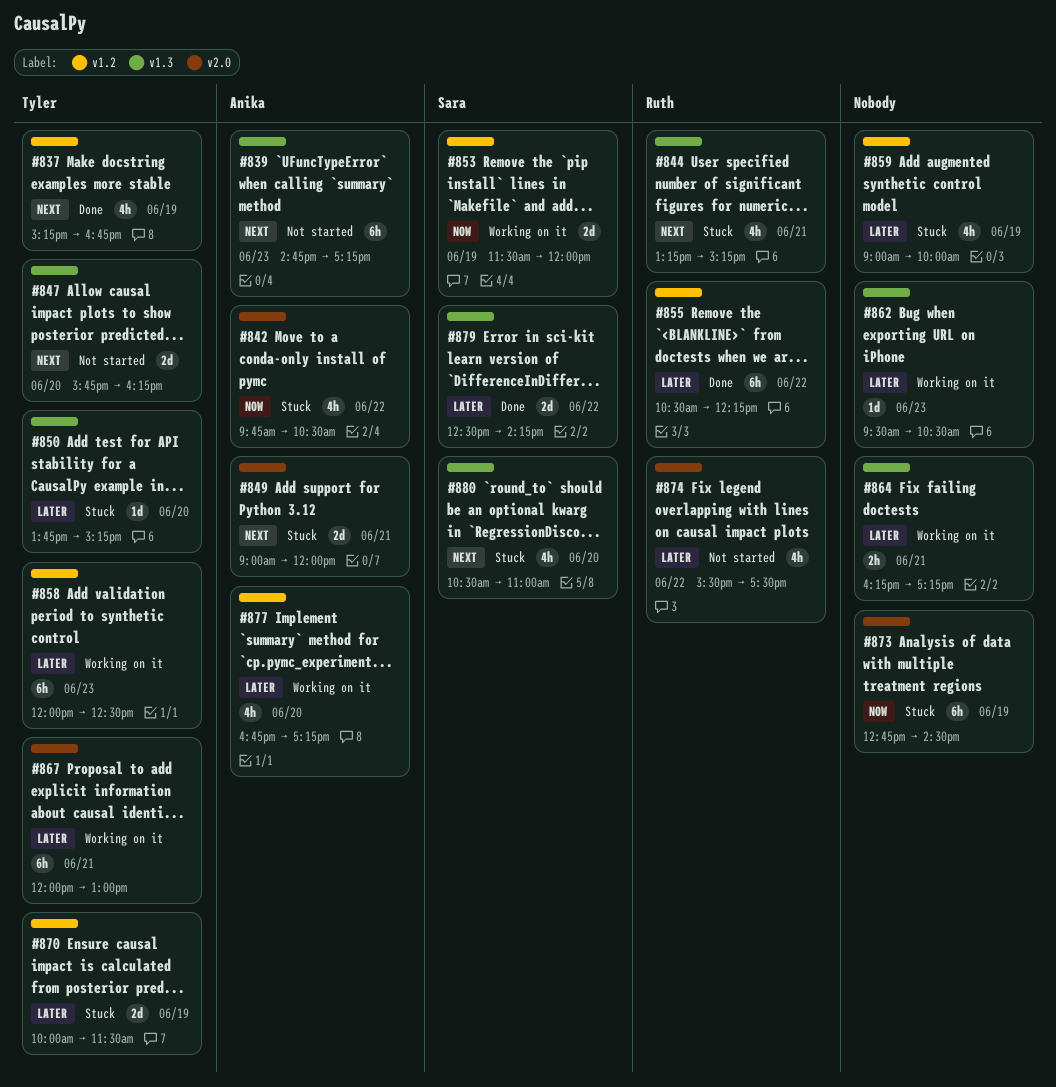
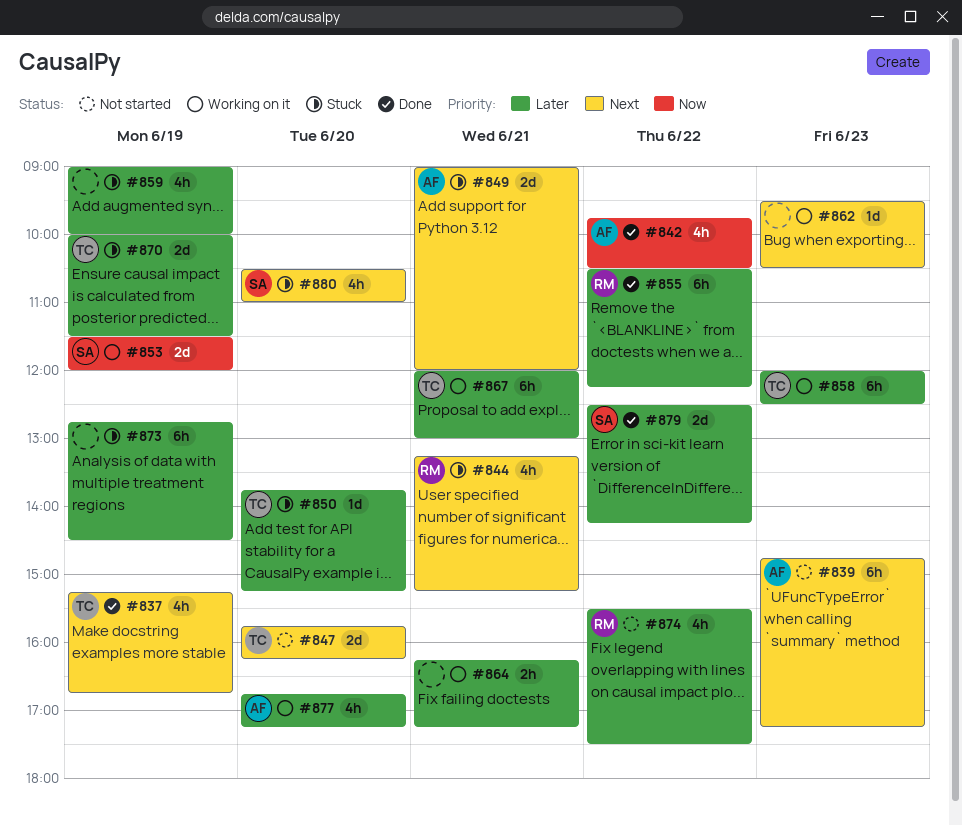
#842, status: Stuck -> Done
#862, priority: Later -> Next
#873, priority: Now -> Later

